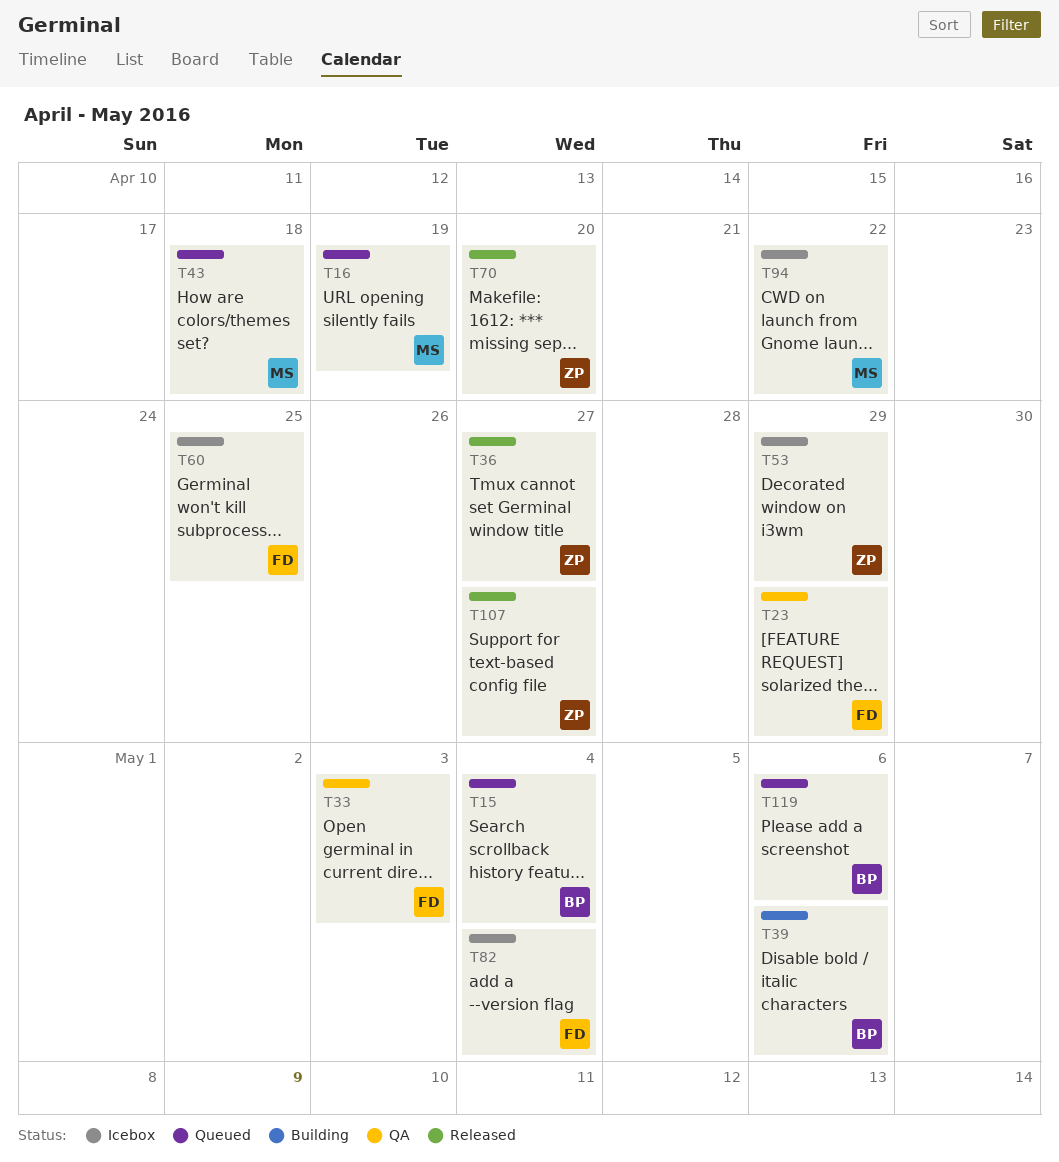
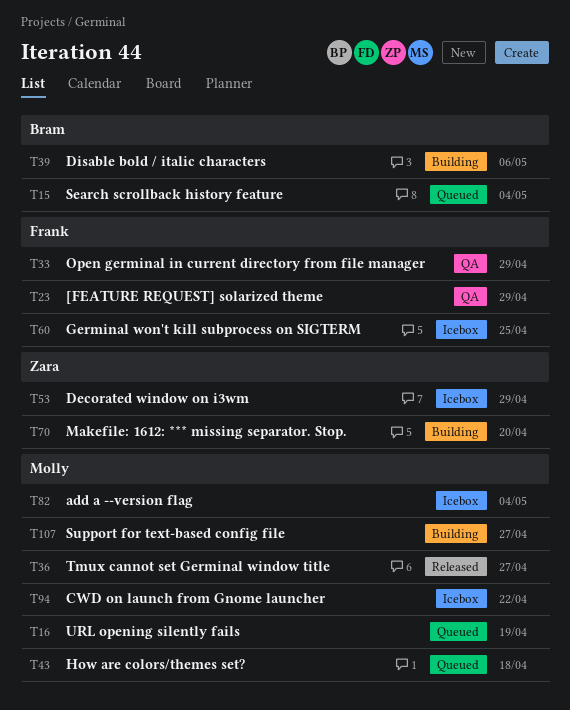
T33, due: May 3 -> Apr 29
T36, owner: Zara -> Molly
T70, status: Released -> Building
T82, owner: Frank -> Molly
T107, status: Released -> Building
T107, owner: Zara -> Molly
T119: present -> none

